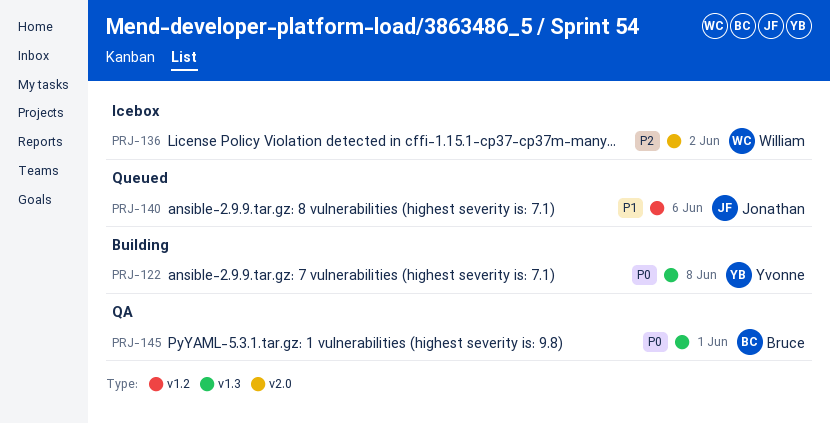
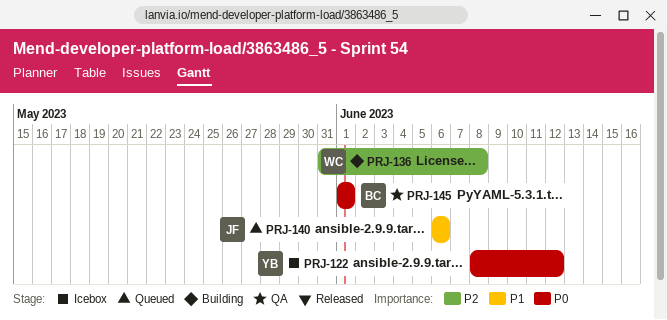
PRJ-122, status: Building -> Icebox
PRJ-122, due: Jun 8 -> Jun 12
PRJ-136, status: Icebox -> Building
PRJ-136, due: Jun 2 -> Jun 8

